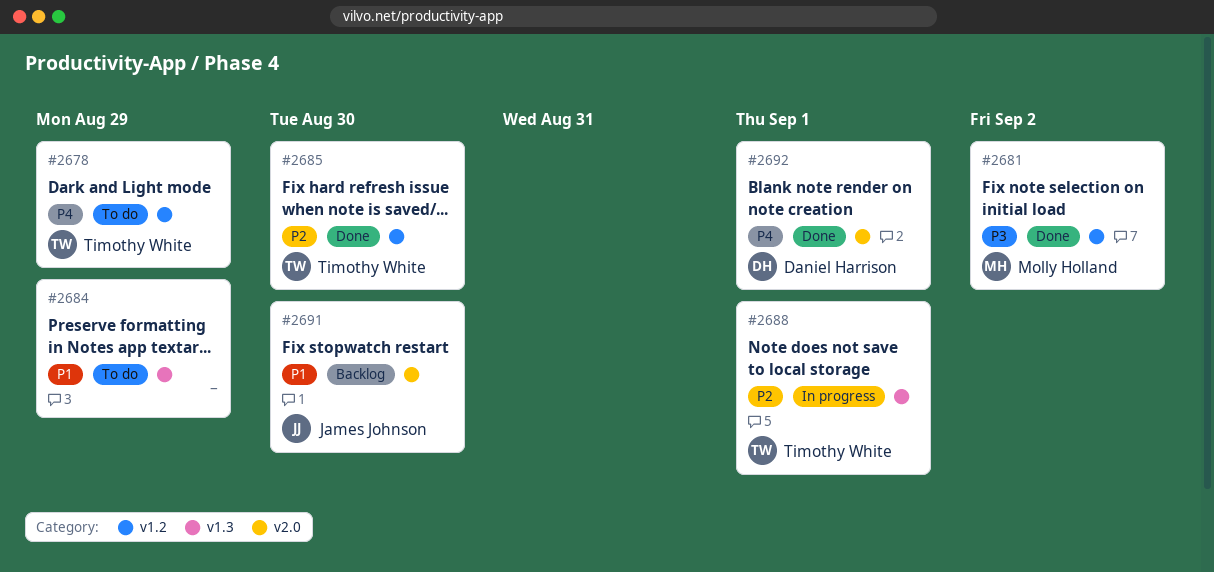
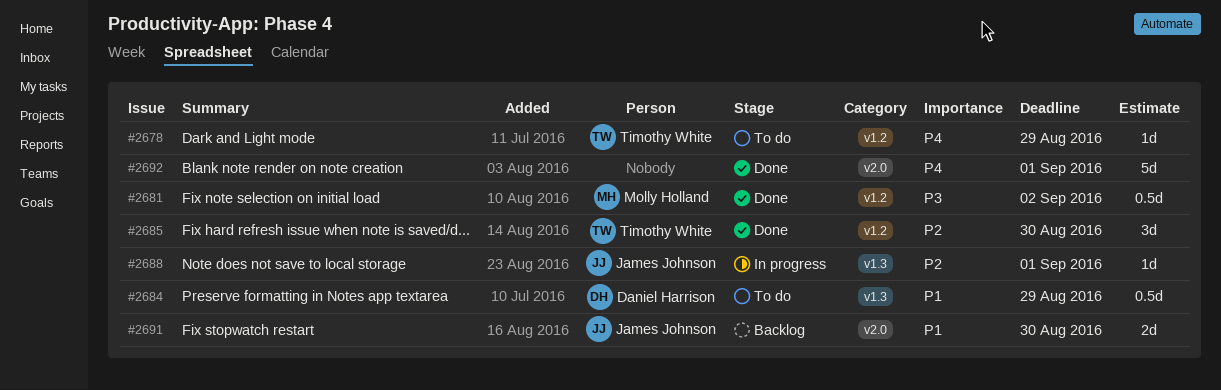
#2684, owner: none -> Daniel Harrison
#2688, owner: Timothy White -> James Johnson
#2692, owner: Daniel Harrison -> none

